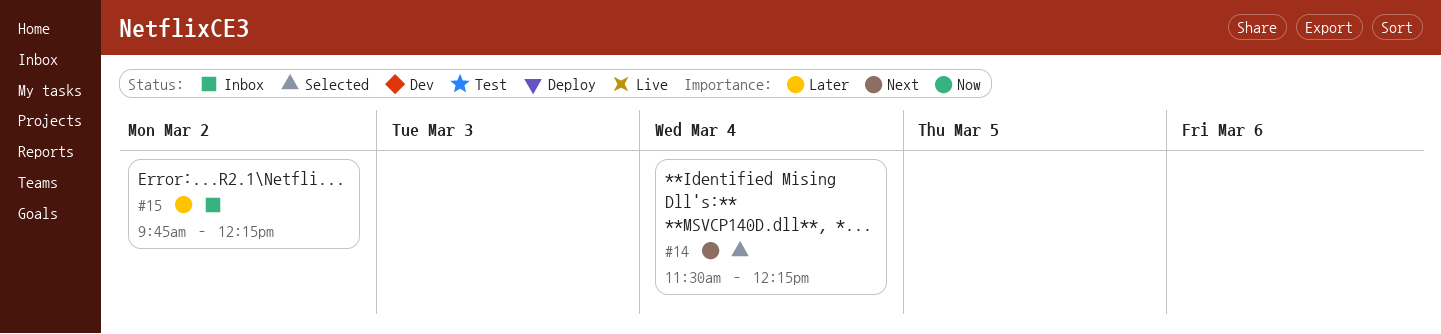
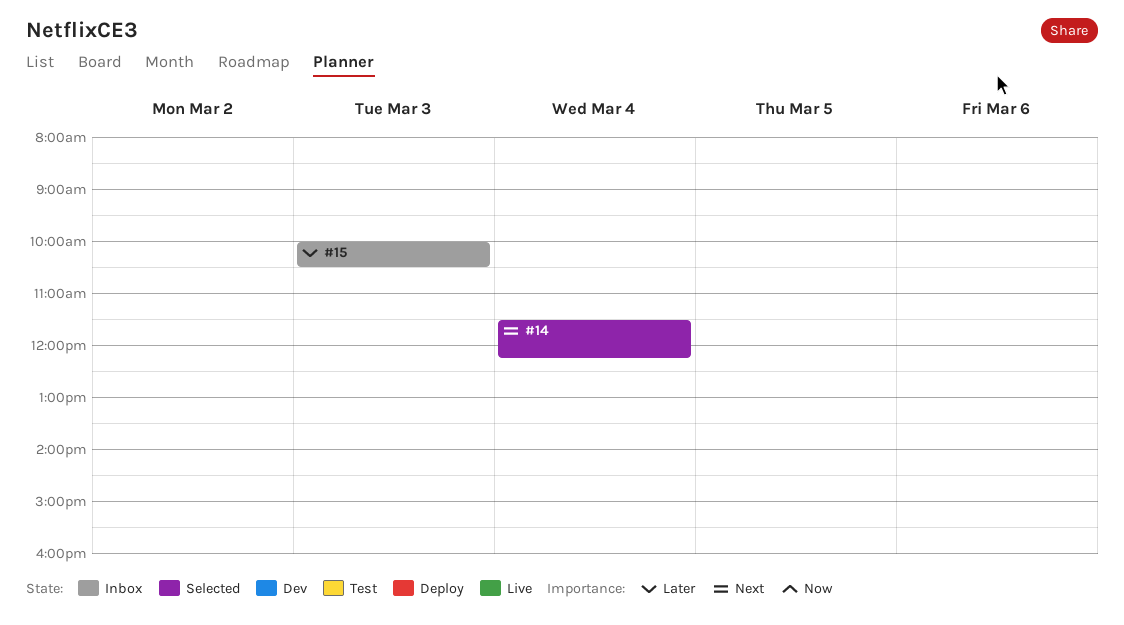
#15, day: Mar 2 -> Mar 3
#15, begins: 09:45 -> 10:00
#15, ends: 12:15 -> 10:30

